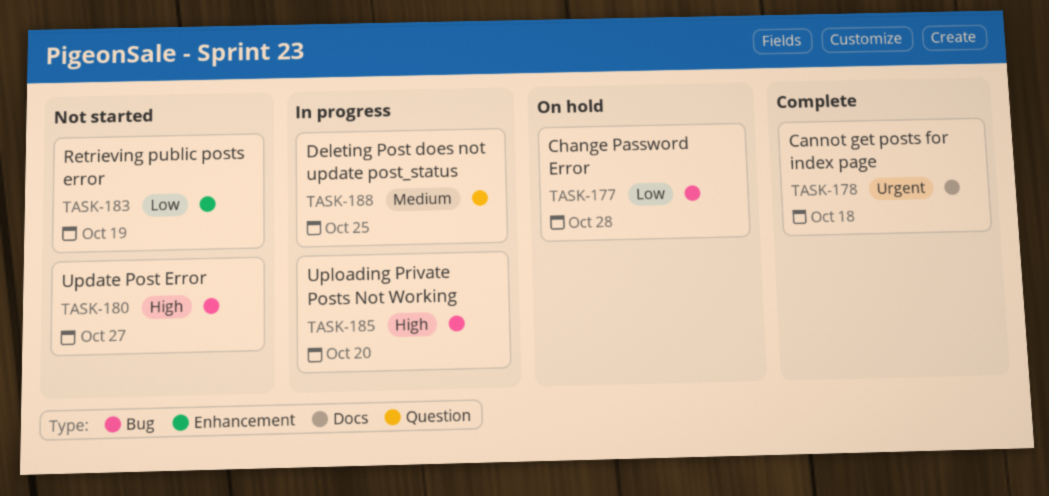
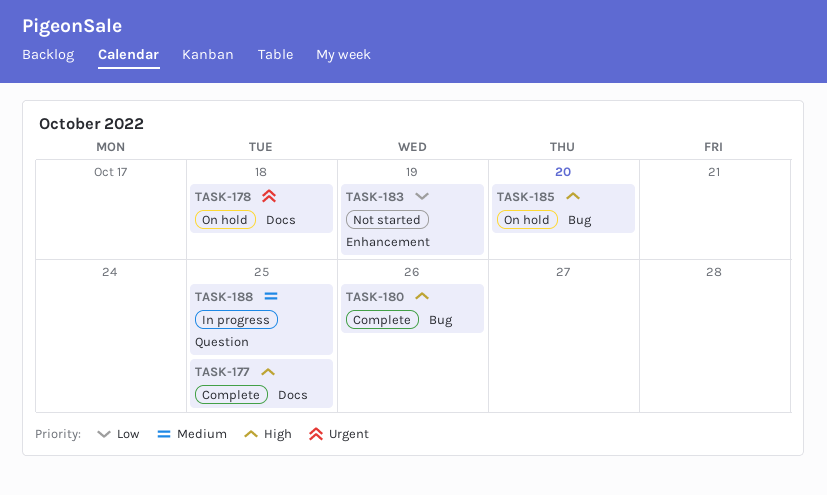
TASK-177, status: On hold -> Complete
TASK-177, priority: Low -> High
TASK-177, label: Bug -> Docs
TASK-177, due: Oct 28 -> Oct 25
TASK-178, status: Complete -> On hold
TASK-180, status: Not started -> Complete
TASK-180, due: Oct 27 -> Oct 26
TASK-185, status: In progress -> On hold

